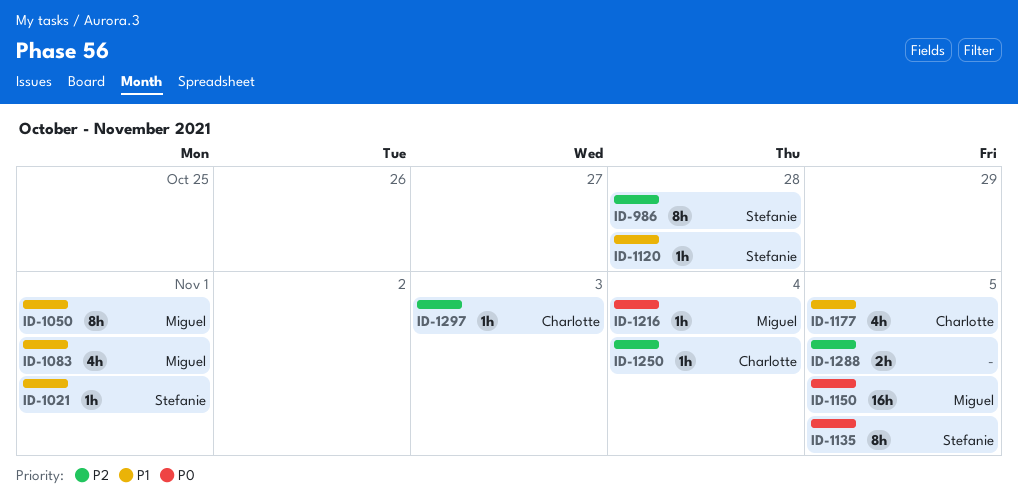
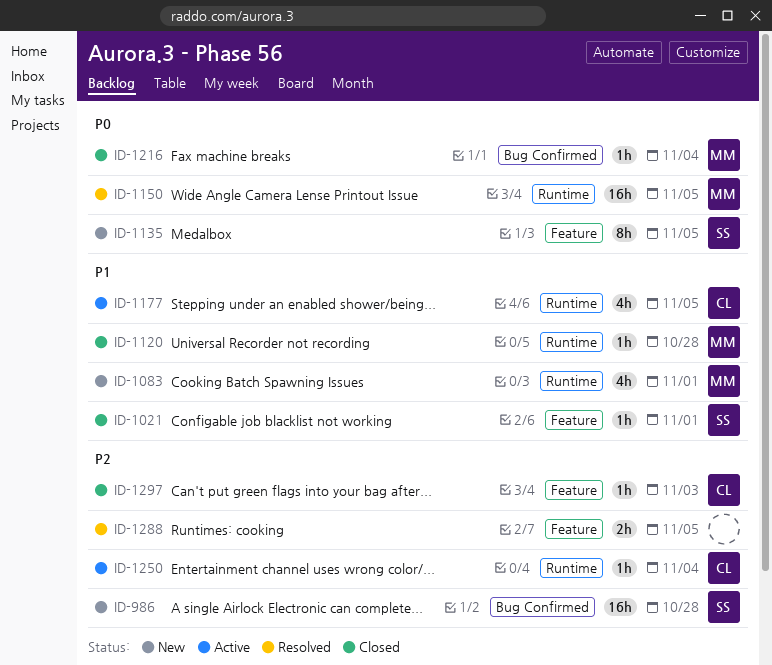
ID-986, estimate: 8h -> 16h
ID-1050: present -> none
ID-1120, owner: Stefanie -> Miguel

